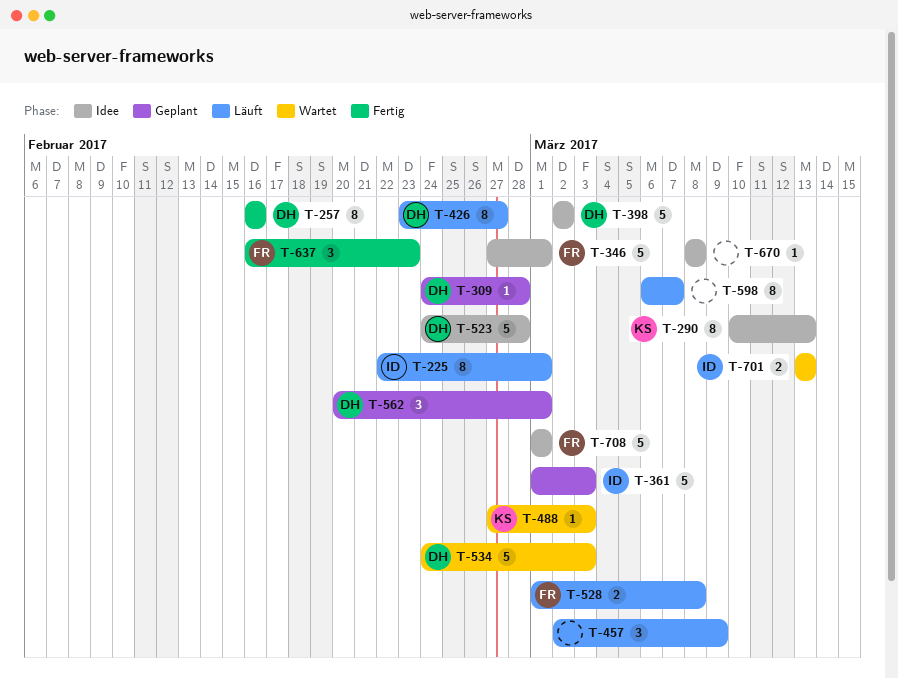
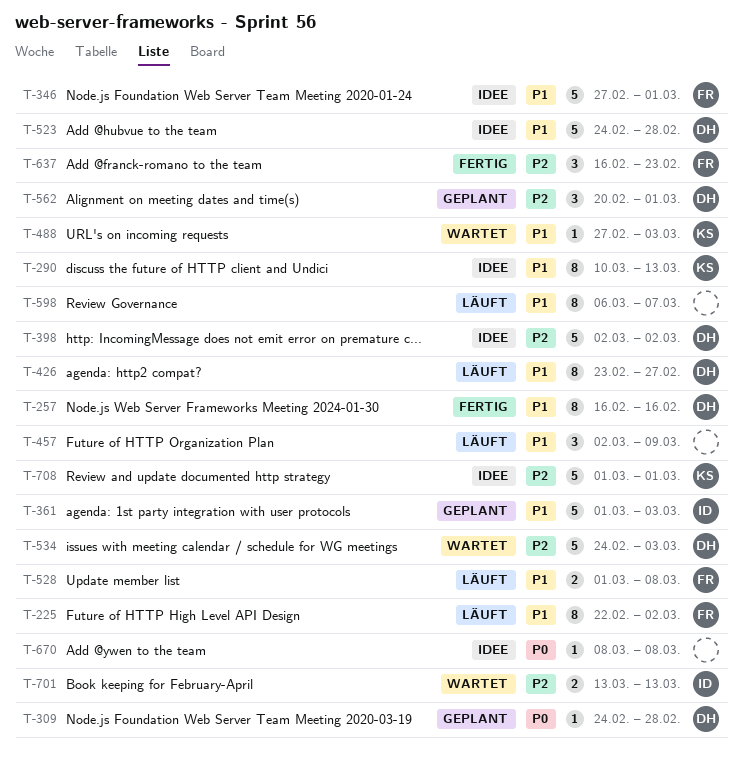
T-225, owner: ID -> FR
T-225, due: Mar 1 -> Mar 2
T-708, owner: FR -> KS

